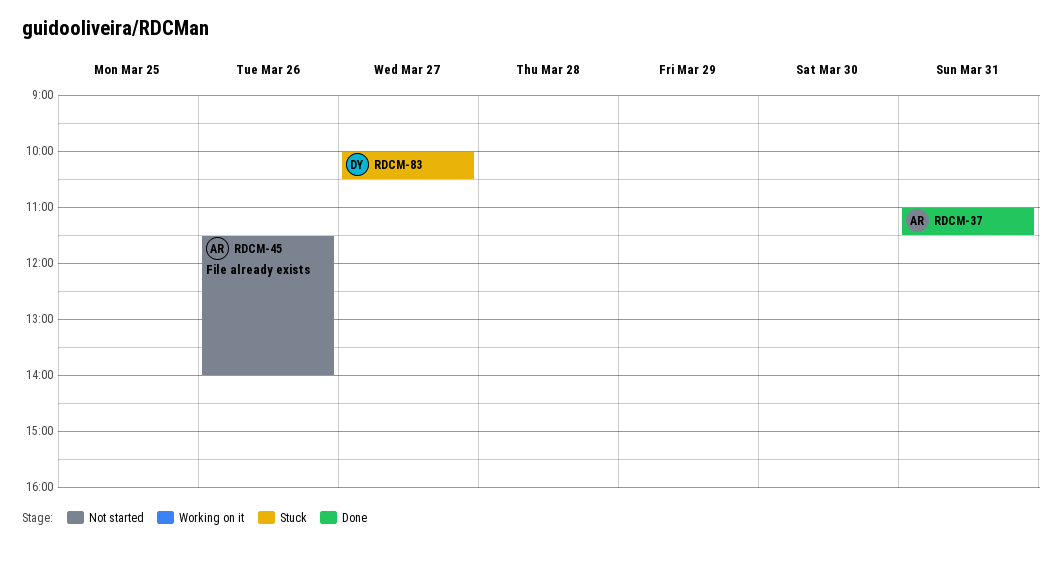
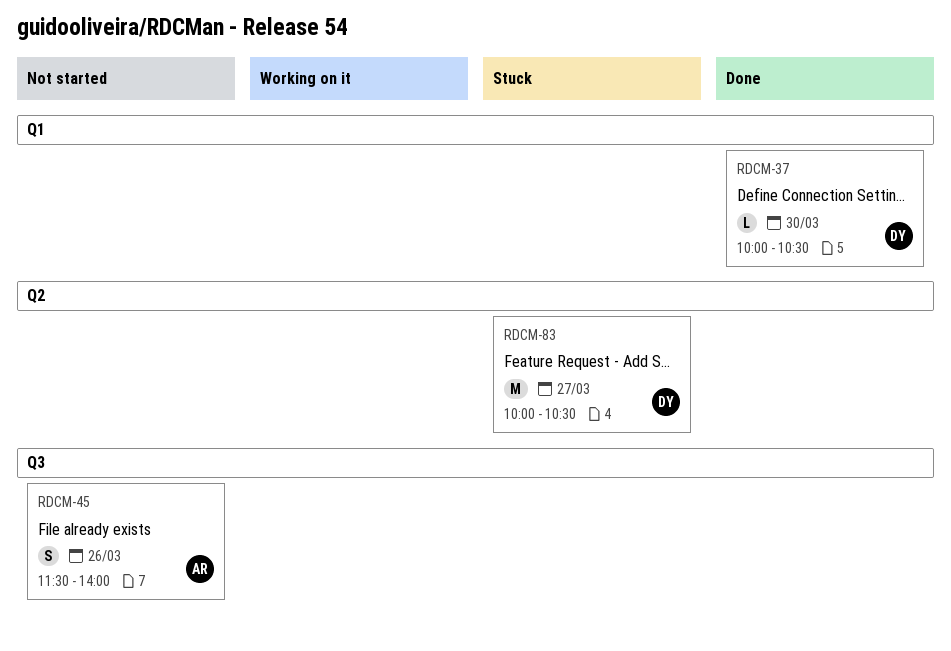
RDCM-37, owner: AR -> DY
RDCM-37, day: Mar 31 -> Mar 30
RDCM-37, begins: 11:00 -> 10:00
RDCM-37, ends: 11:30 -> 10:30

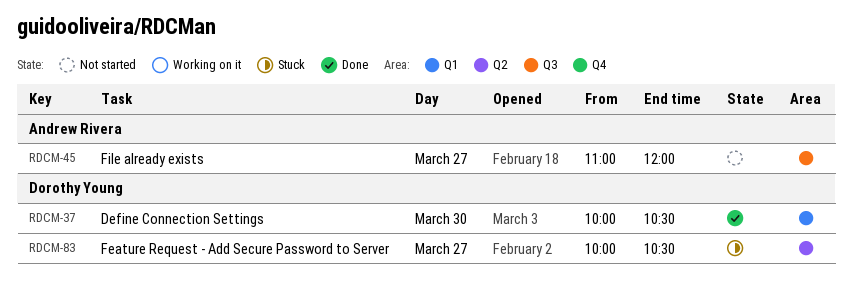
RDCM-45, day: Mar 26 -> Mar 27
RDCM-45, begins: 11:30 -> 11:00
RDCM-45, ends: 14:00 -> 12:00

